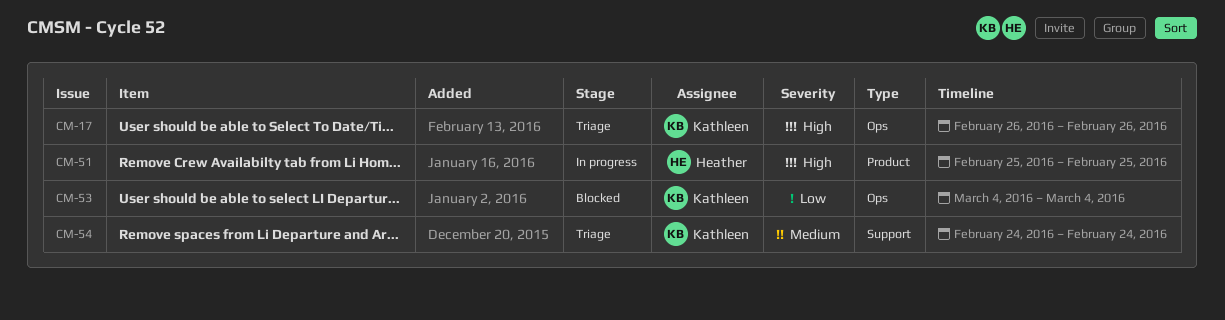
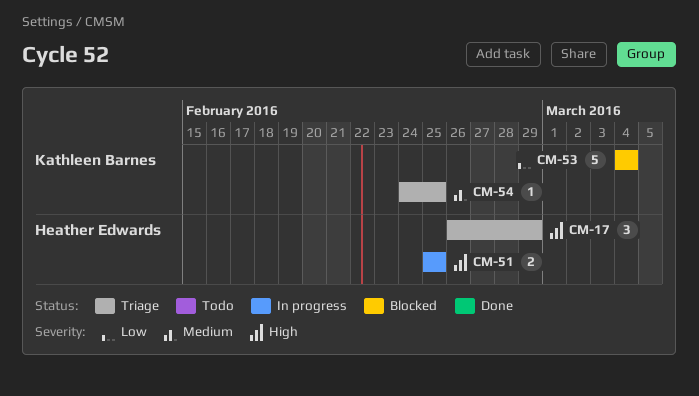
CM-17, owner: Kathleen Barnes -> Heather Edwards
CM-17, due: Feb 26 -> Feb 29
CM-54, due: Feb 24 -> Feb 25

